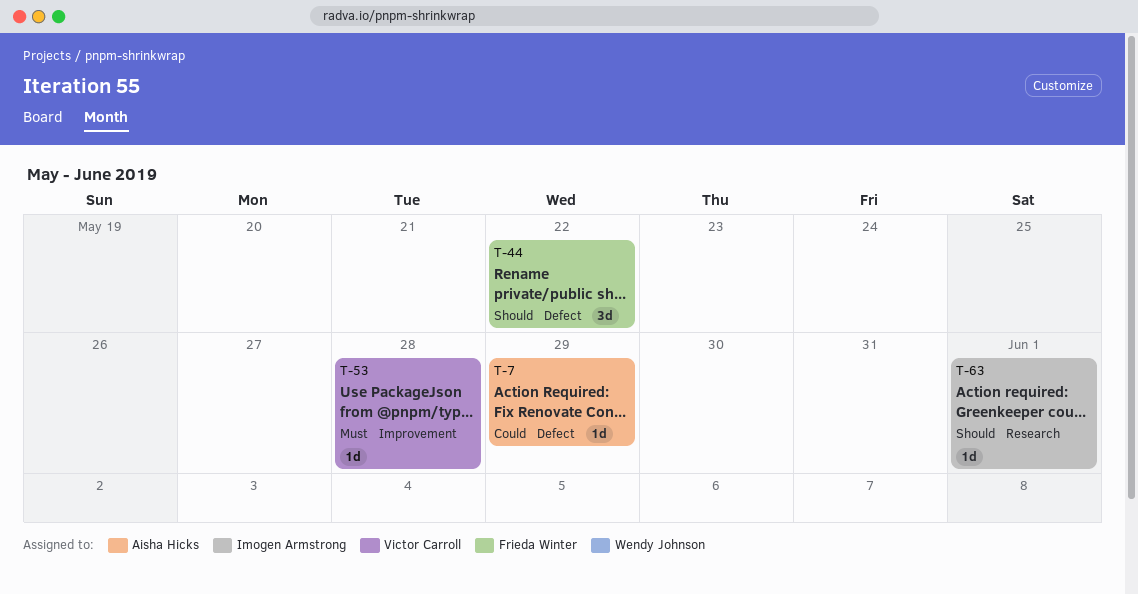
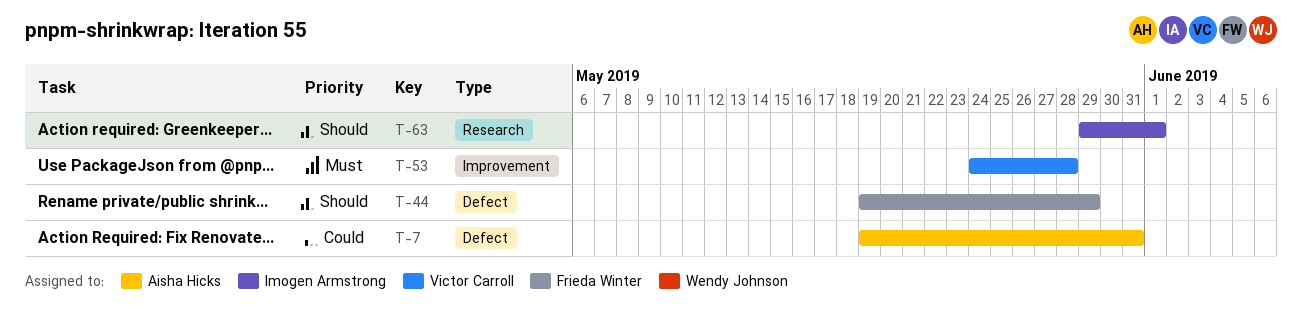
T-7, due: May 29 -> May 31
T-44, due: May 22 -> May 29

